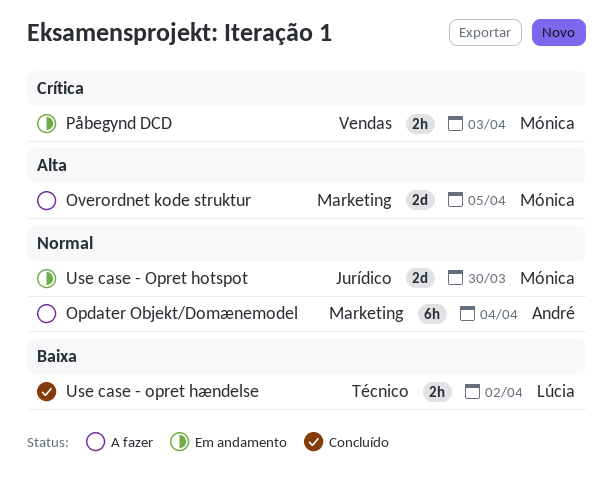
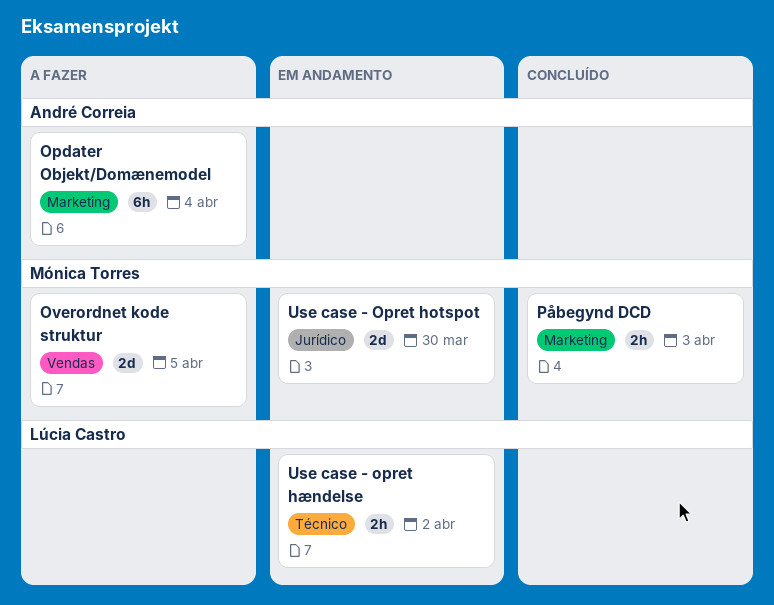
Overordnet kode struktur, label: Marketing -> Vendas
Påbegynd DCD, status: Em andamento -> Concluído
Påbegynd DCD, label: Vendas -> Marketing
Use case - opret hændelse, status: Concluído -> Em andamento

